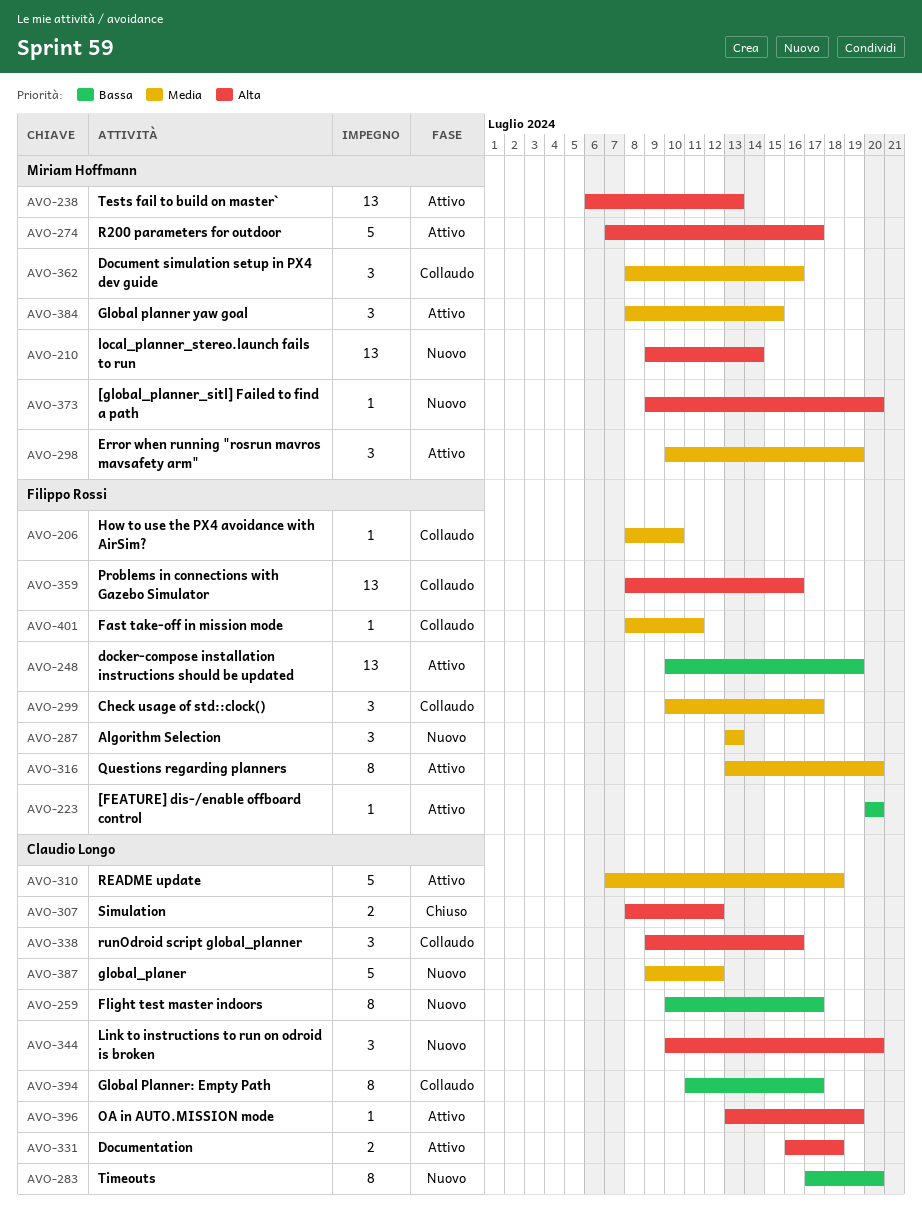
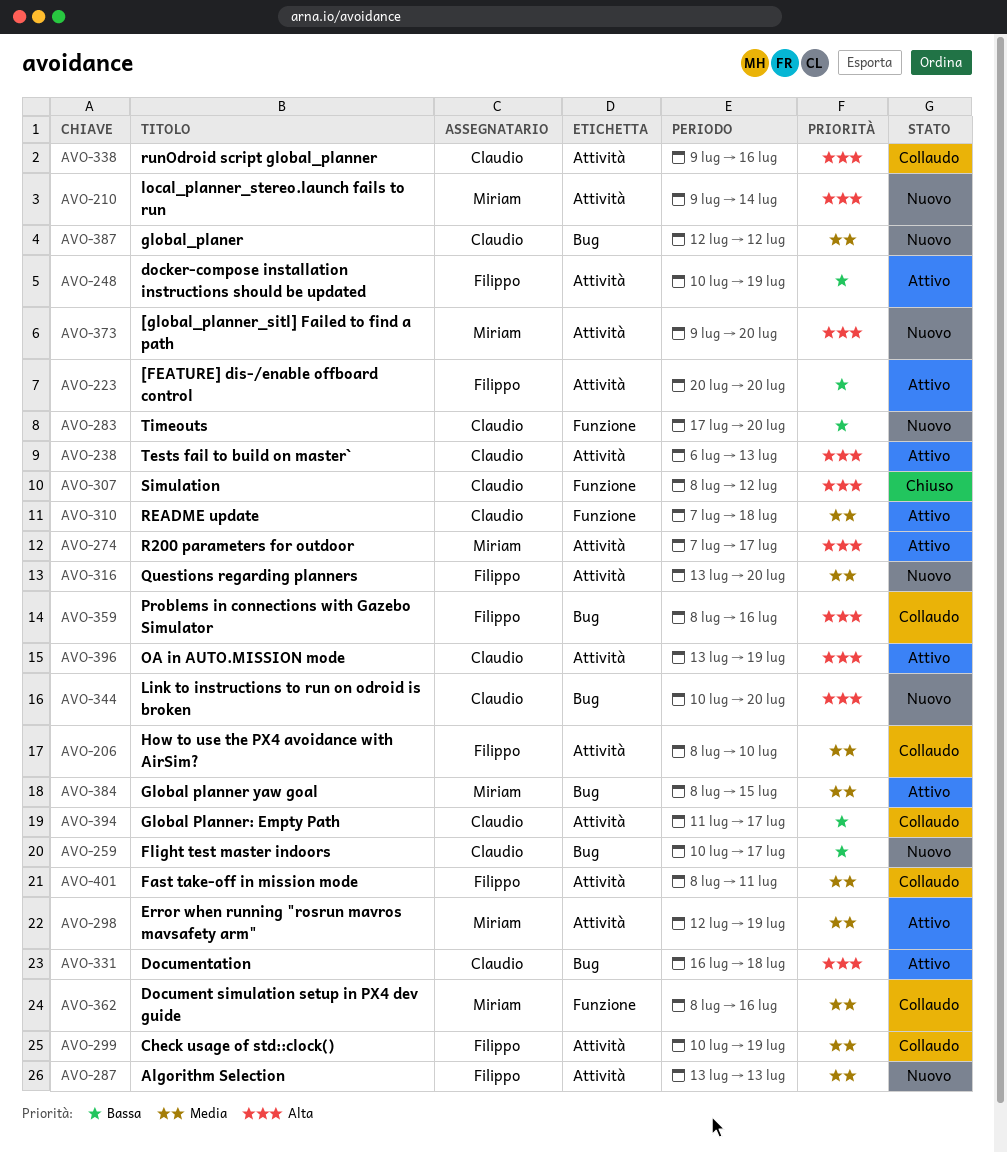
AVO-238, owner: Miriam Hoffmann -> Claudio Longo
AVO-298, start: Jul 10 -> Jul 12
AVO-299, due: Jul 17 -> Jul 19
AVO-316, status: Attivo -> Nuovo
AVO-387, start: Jul 9 -> Jul 12

